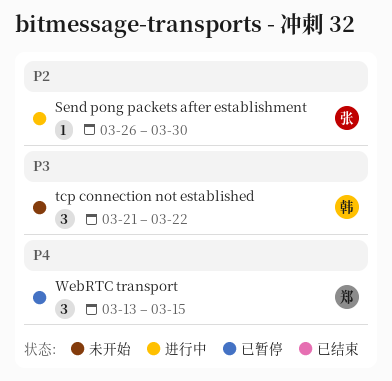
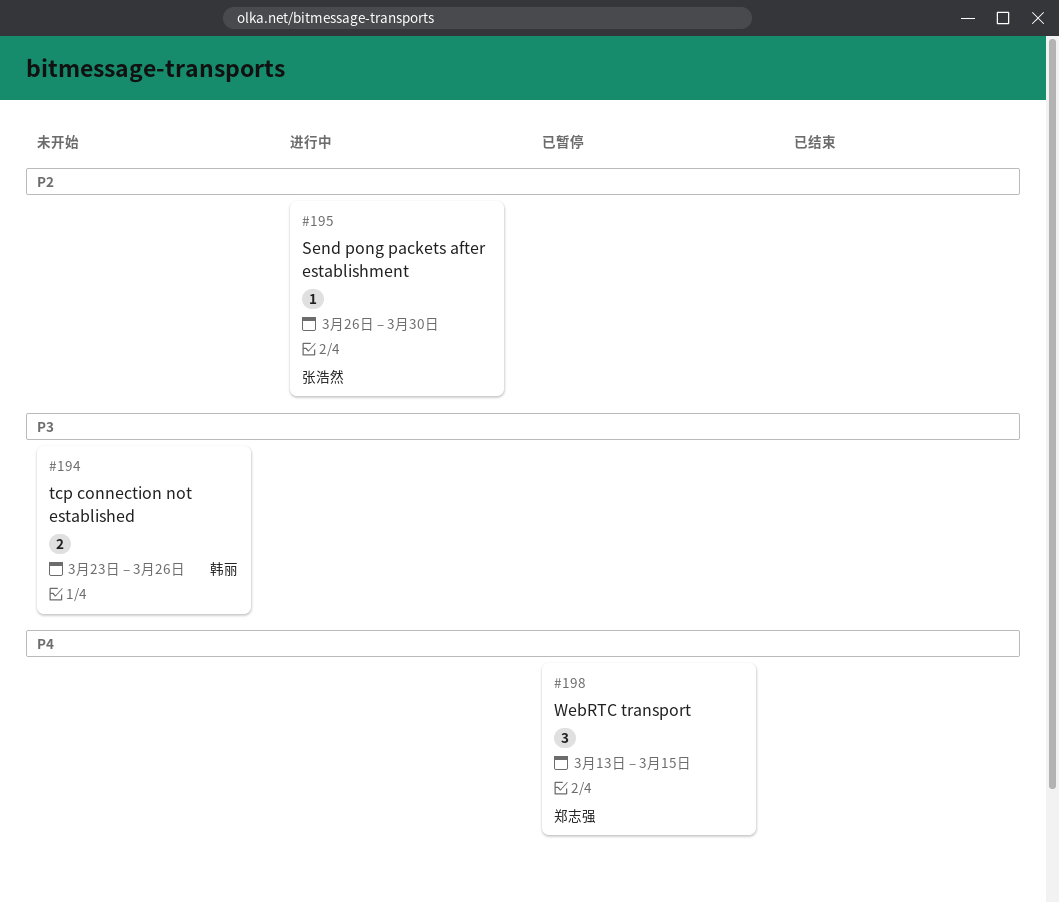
tcp connection not established, estimate: 3 -> 2
tcp connection not established, start: Mar 21 -> Mar 23
tcp connection not established, due: Mar 22 -> Mar 26

